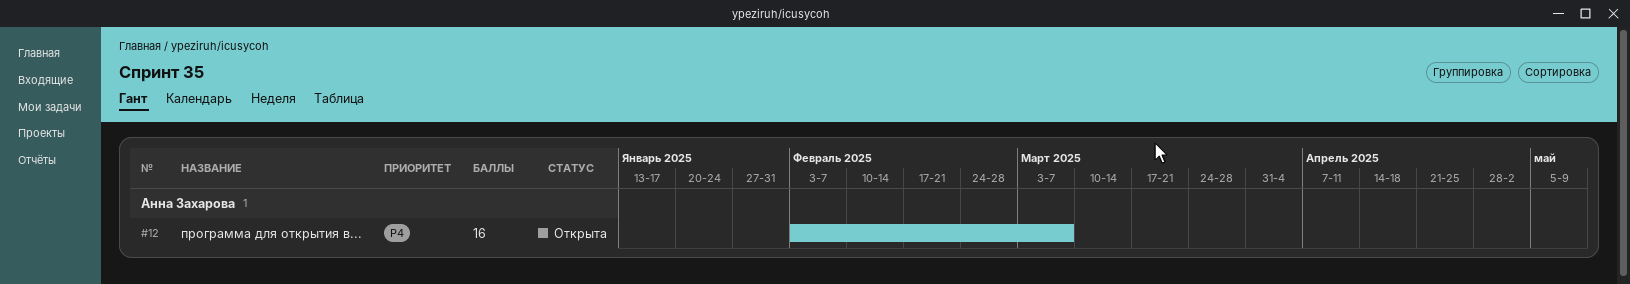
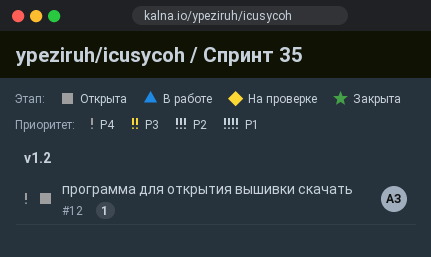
#12, estimate: 16 -> 1

